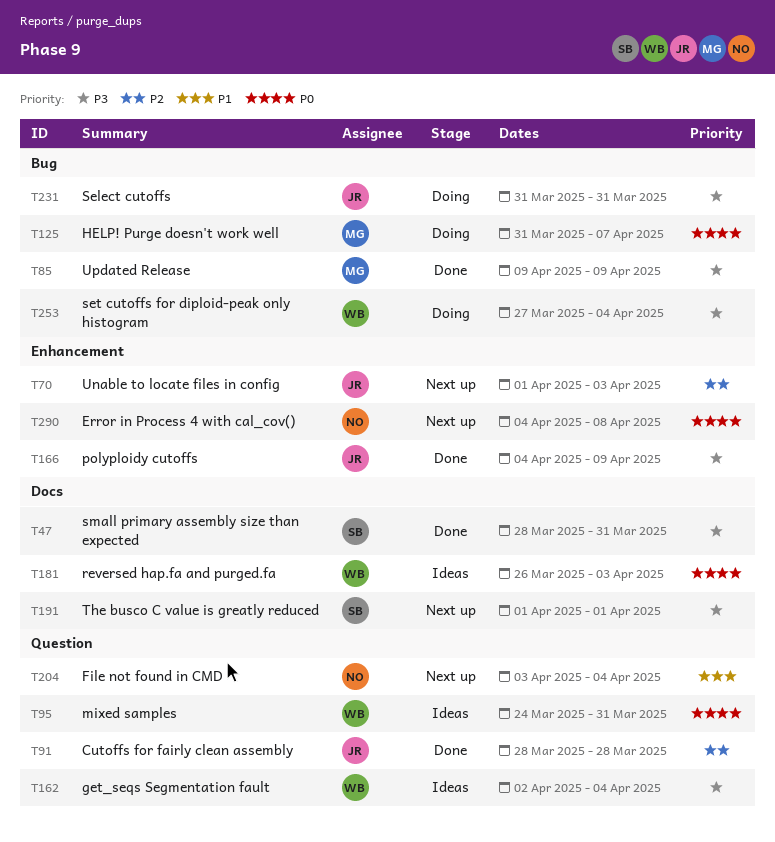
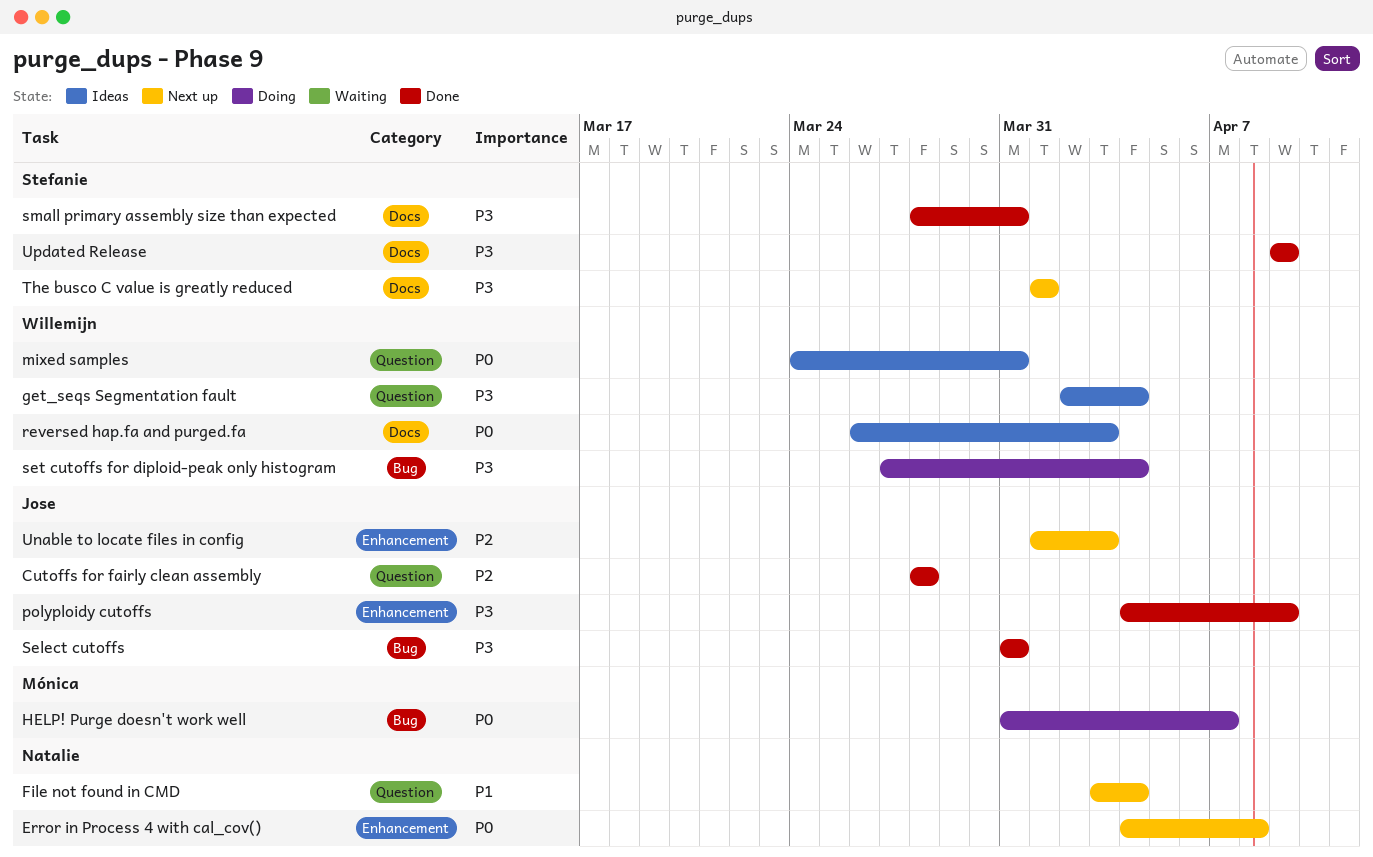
Select cutoffs, status: Doing -> Done
Updated Release, owner: Mónica -> Stefanie
Updated Release, label: Bug -> Docs

